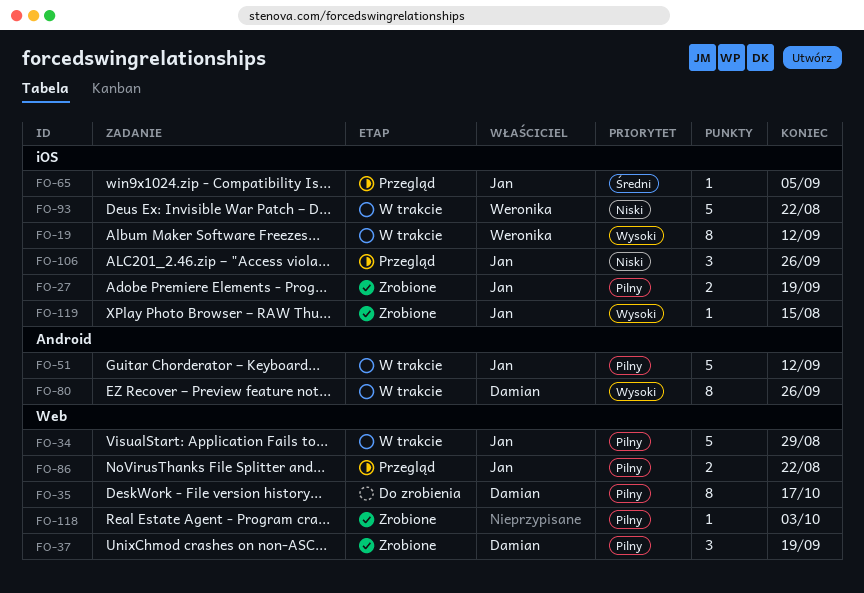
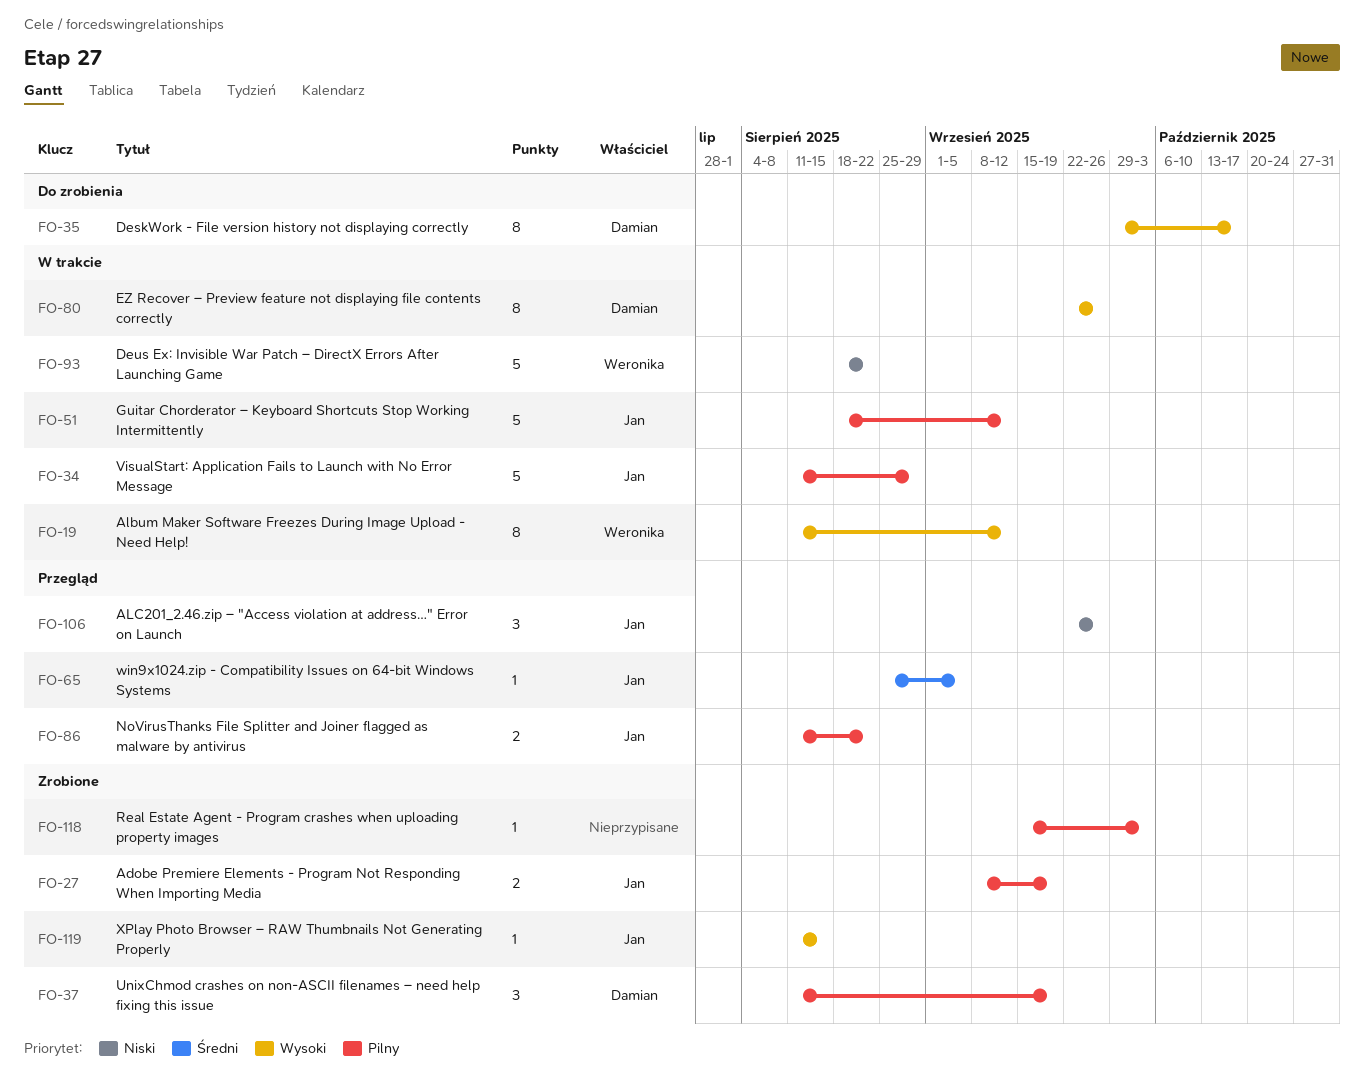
FO-35, priority: Pilny -> Wysoki

